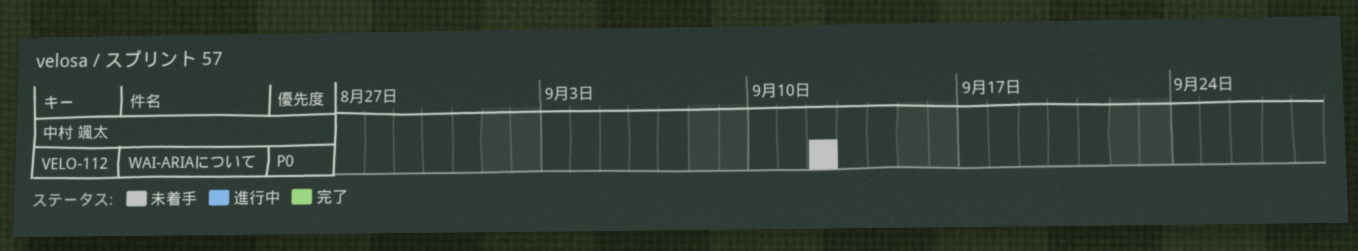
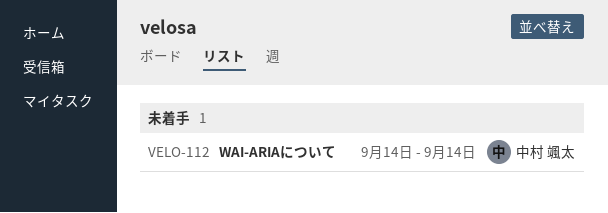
VELO-112, start: Sep 12 -> Sep 14
VELO-112, due: Sep 12 -> Sep 14

